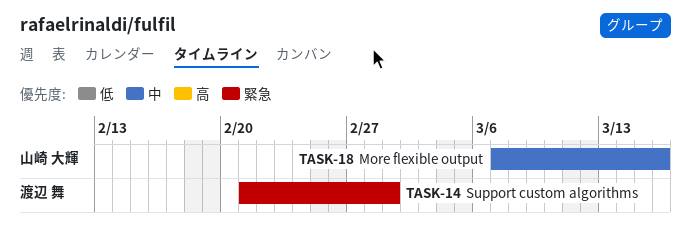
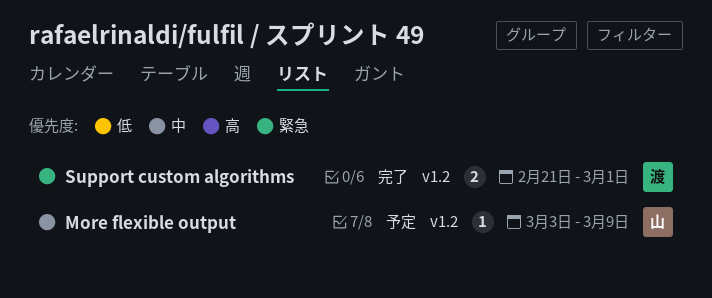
More flexible output, start: Mar 7 -> Mar 3
More flexible output, due: Mar 16 -> Mar 9

